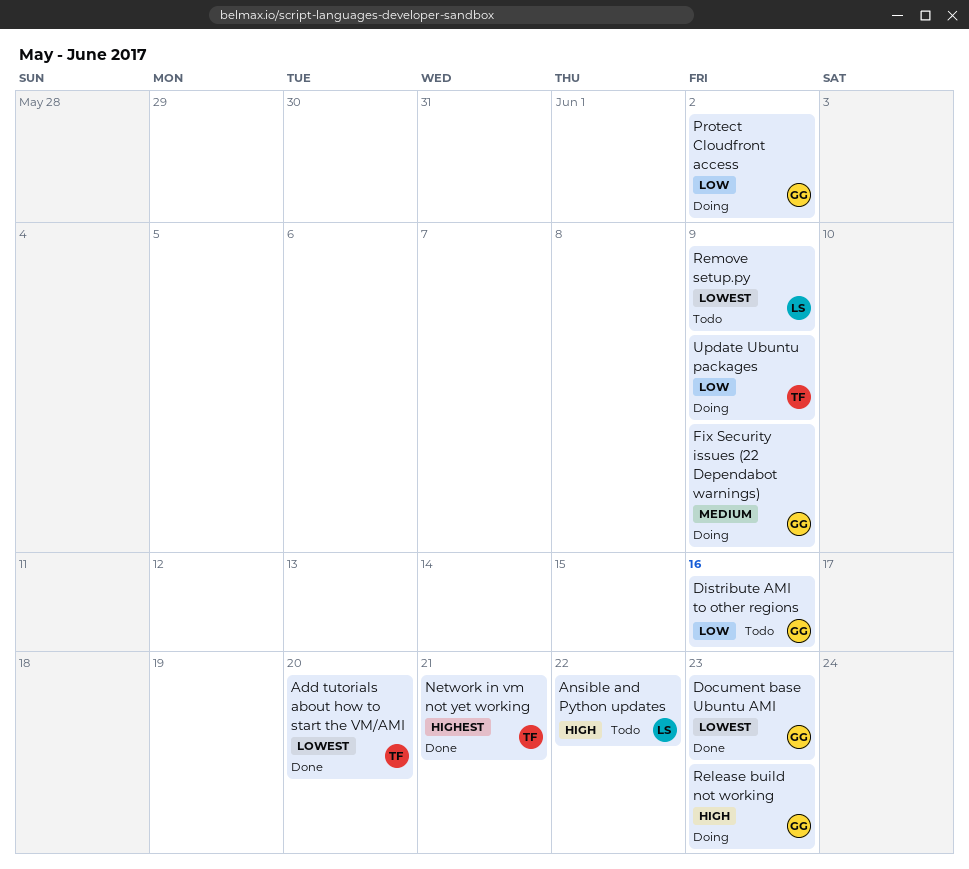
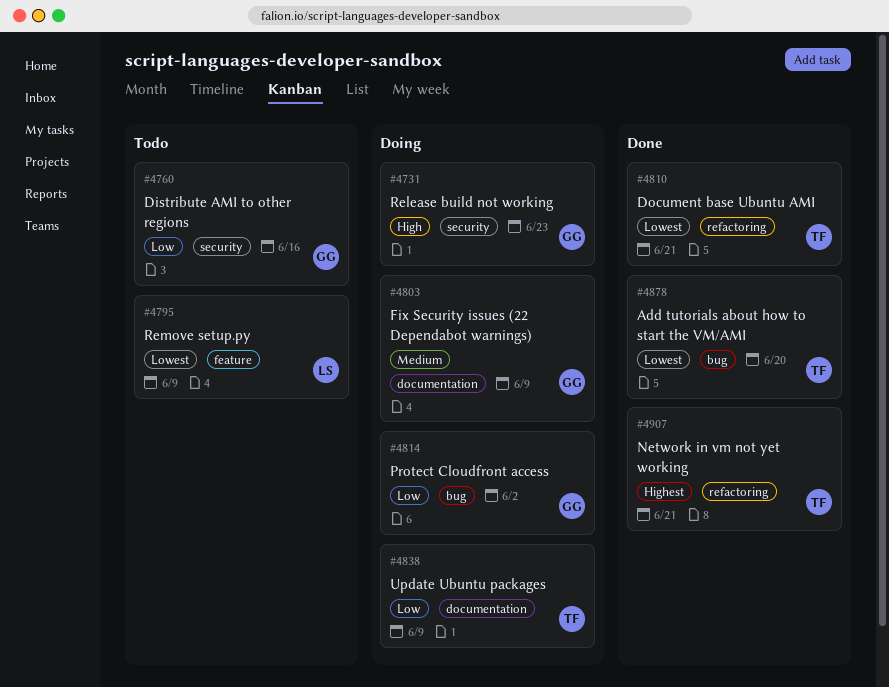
Ansible and Python updates: present -> none
Document base Ubuntu AMI, owner: GG -> TF
Document base Ubuntu AMI, due: Jun 23 -> Jun 21

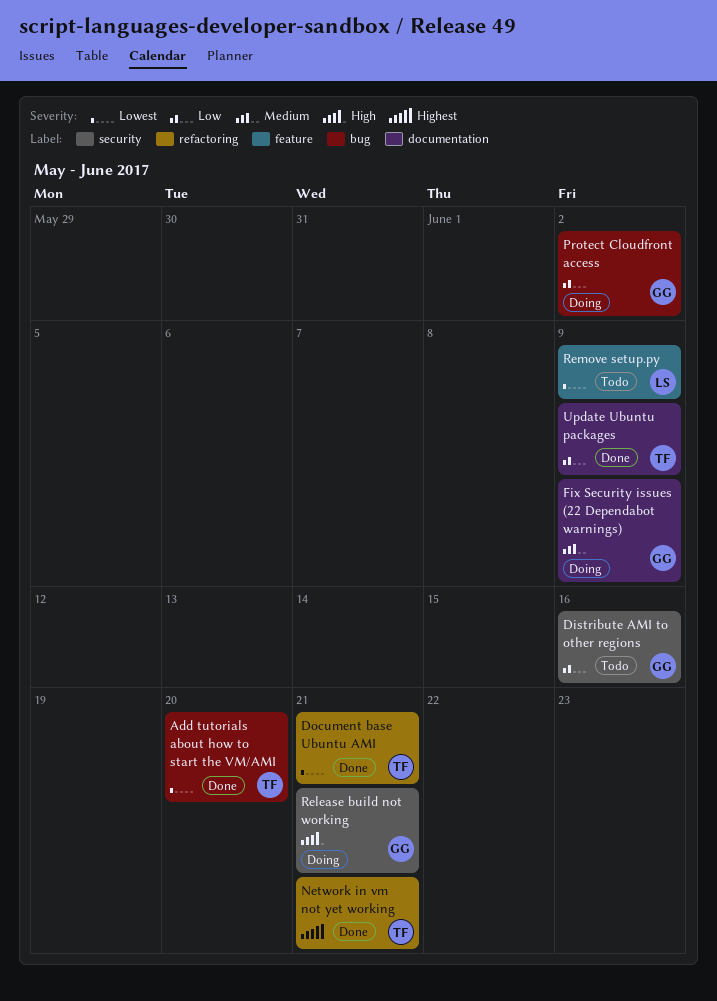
Release build not working, due: Jun 23 -> Jun 21
Update Ubuntu packages, status: Doing -> Done

